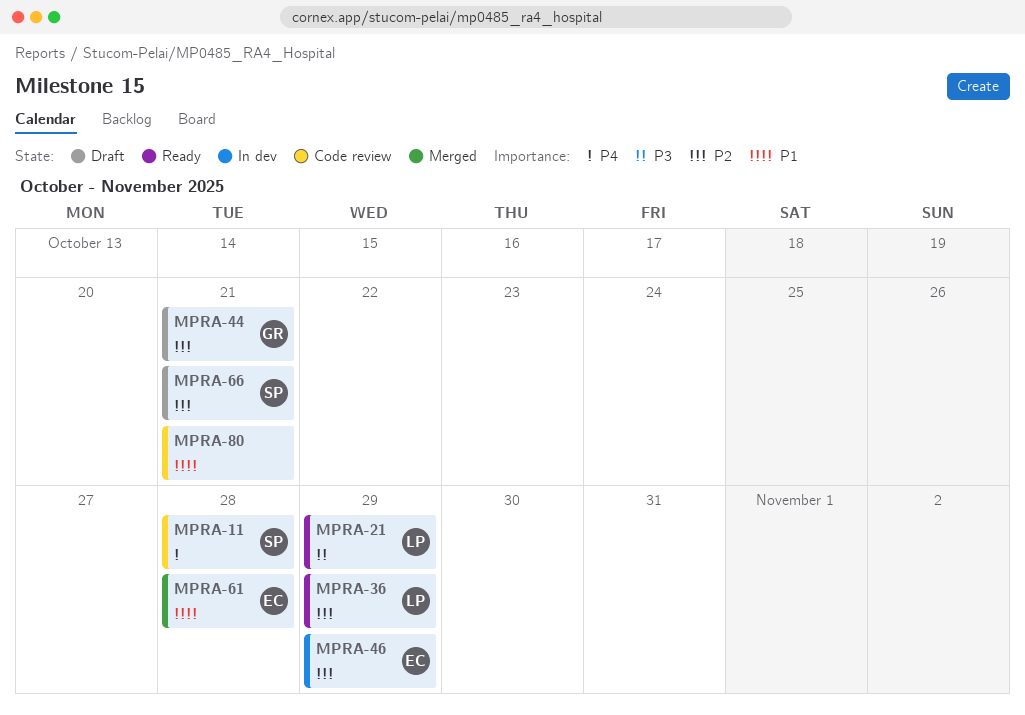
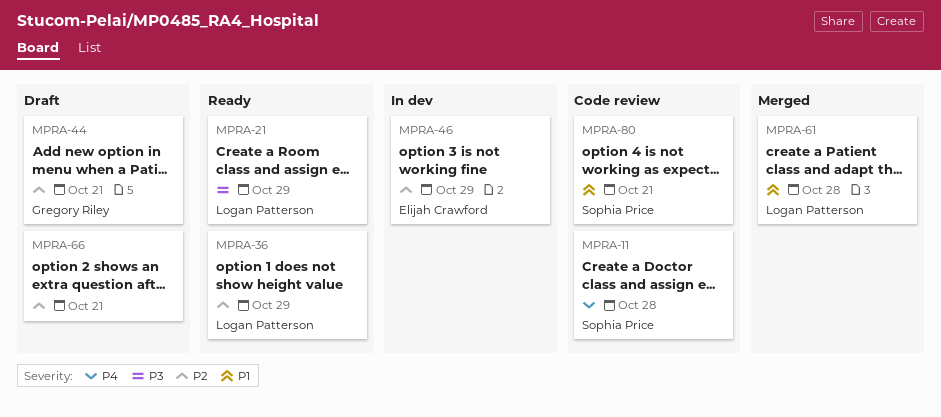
MPRA-61, owner: Elijah Crawford -> Logan Patterson
MPRA-66, owner: Sophia Price -> none
MPRA-80, owner: none -> Sophia Price

